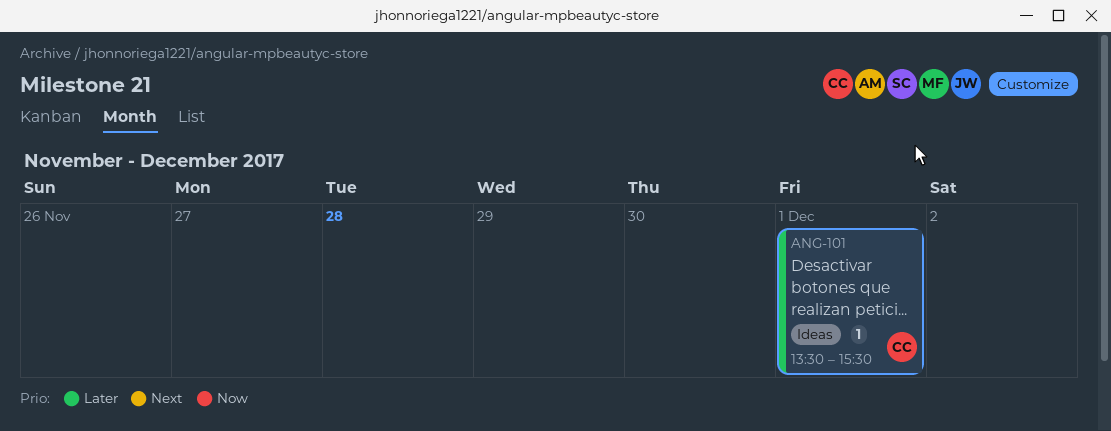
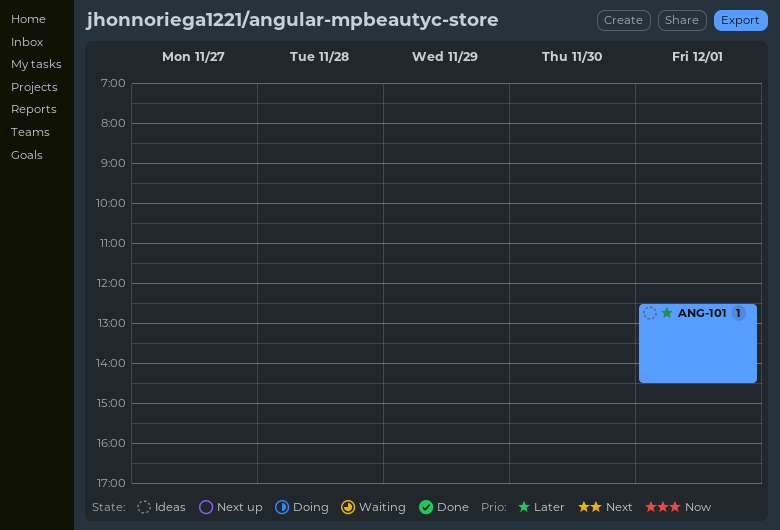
ANG-101, begins: 13:30 -> 12:30
ANG-101, ends: 15:30 -> 14:30

